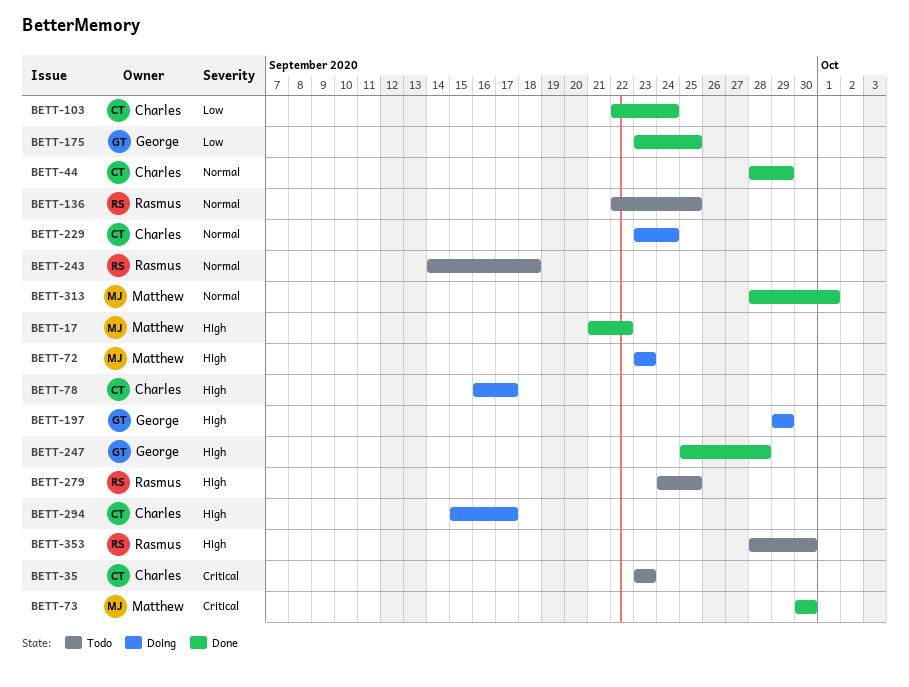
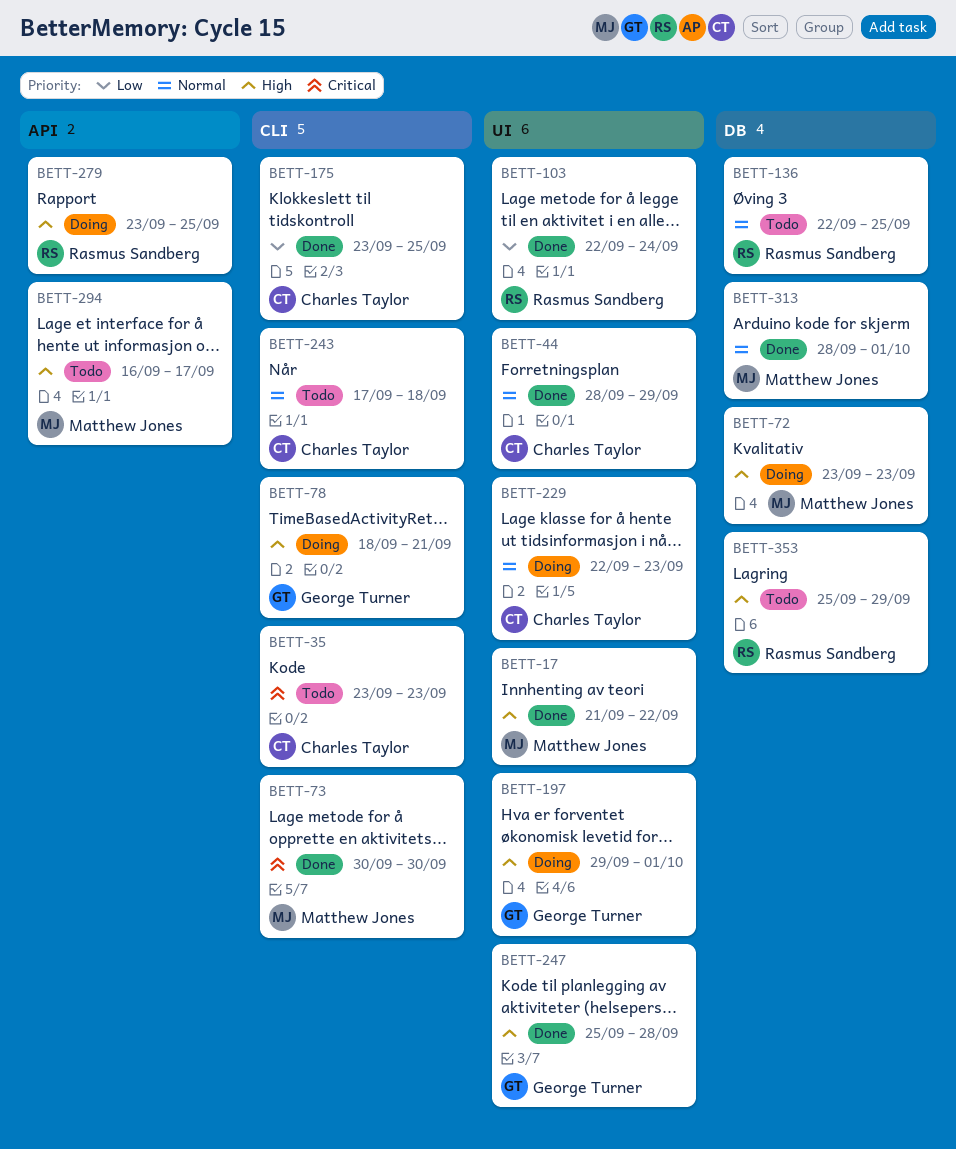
BETT-78, owner: Charles Taylor -> George Turner
BETT-78, start: Sep 16 -> Sep 18
BETT-78, due: Sep 17 -> Sep 21
BETT-103, owner: Charles Taylor -> Rasmus Sandberg
BETT-175, owner: George Turner -> Charles Taylor
BETT-197, due: Sep 29 -> Oct 1
BETT-229, start: Sep 23 -> Sep 22
BETT-229, due: Sep 24 -> Sep 23
BETT-243, owner: Rasmus Sandberg -> Charles Taylor
BETT-243, start: Sep 14 -> Sep 17
BETT-279, status: Todo -> Doing
BETT-279, start: Sep 24 -> Sep 23
BETT-294, status: Doing -> Todo
BETT-294, owner: Charles Taylor -> Matthew Jones
BETT-294, start: Sep 15 -> Sep 16
BETT-353, start: Sep 28 -> Sep 25
BETT-353, due: Sep 30 -> Sep 29

